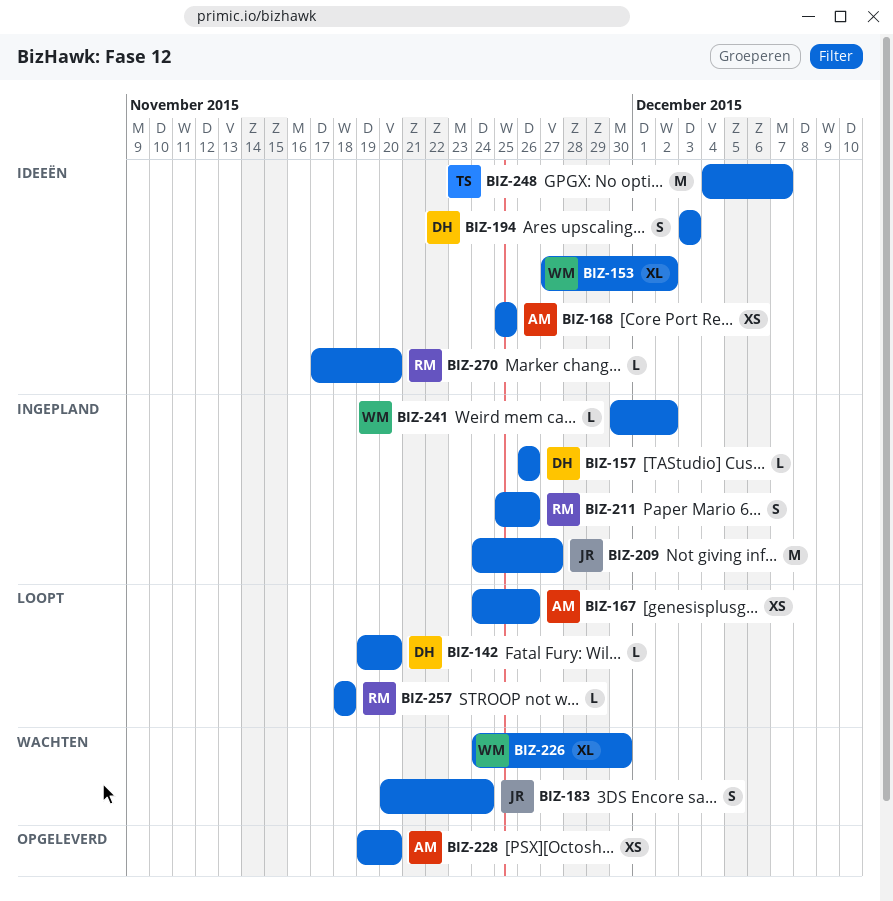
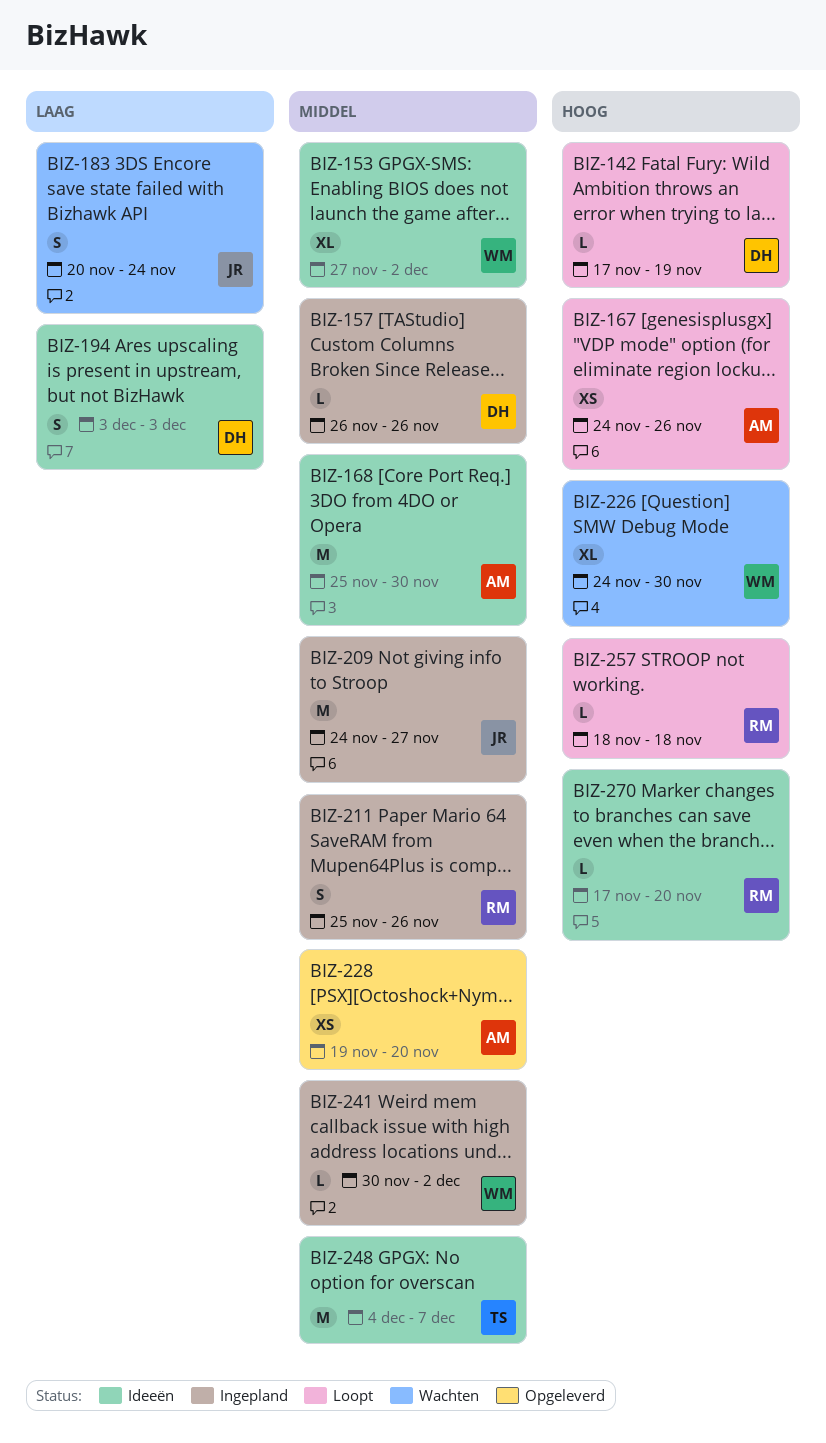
BIZ-142, start: Nov 19 -> Nov 17
BIZ-142, due: Nov 20 -> Nov 19
BIZ-168, estimate: XS -> M
BIZ-168, due: Nov 25 -> Nov 30

